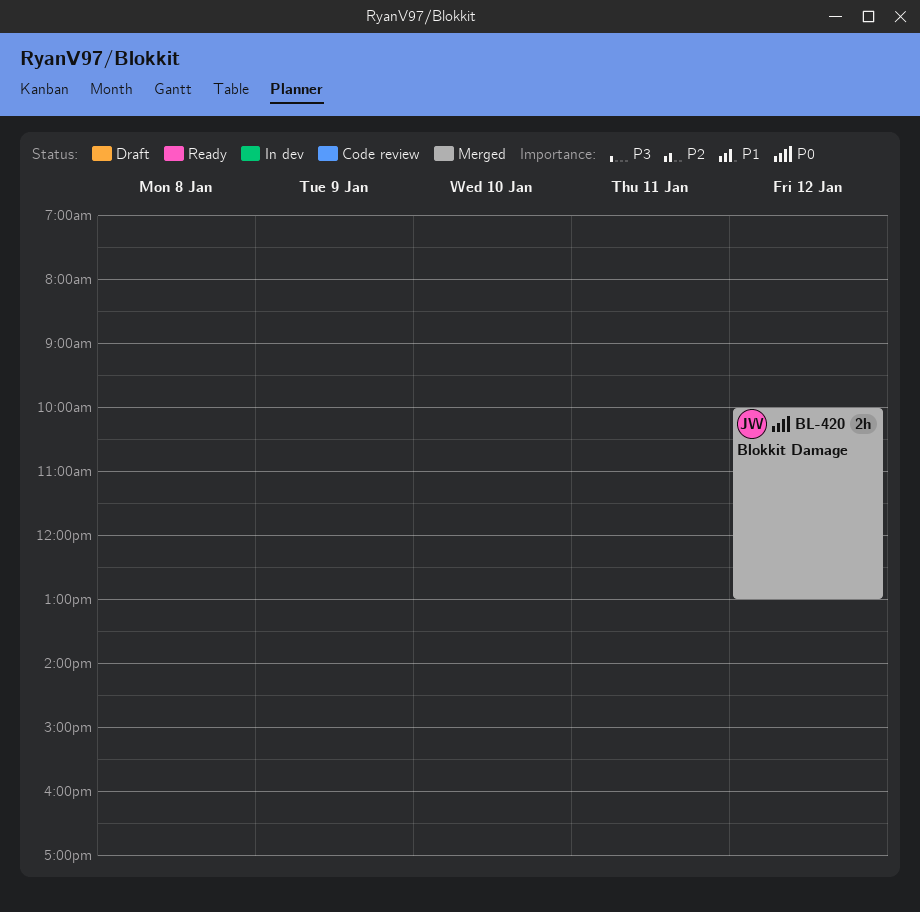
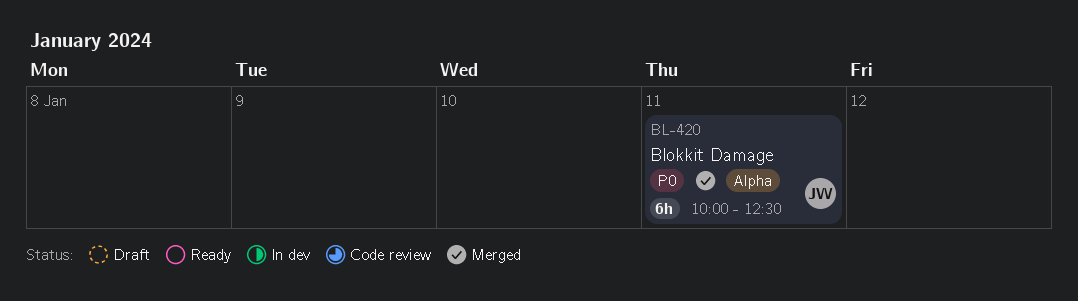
BL-420, estimate: 2h -> 6h
BL-420, day: Jan 12 -> Jan 11
BL-420, ends: 13:00 -> 12:30

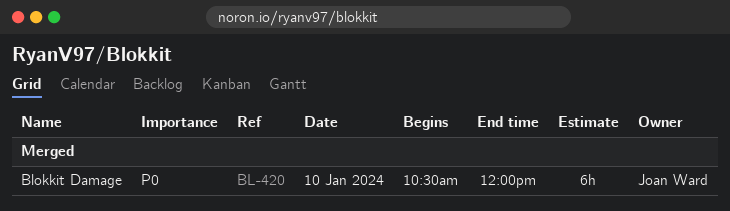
BL-420, day: Jan 11 -> Jan 10
BL-420, begins: 10:00 -> 10:30
BL-420, ends: 12:30 -> 12:00

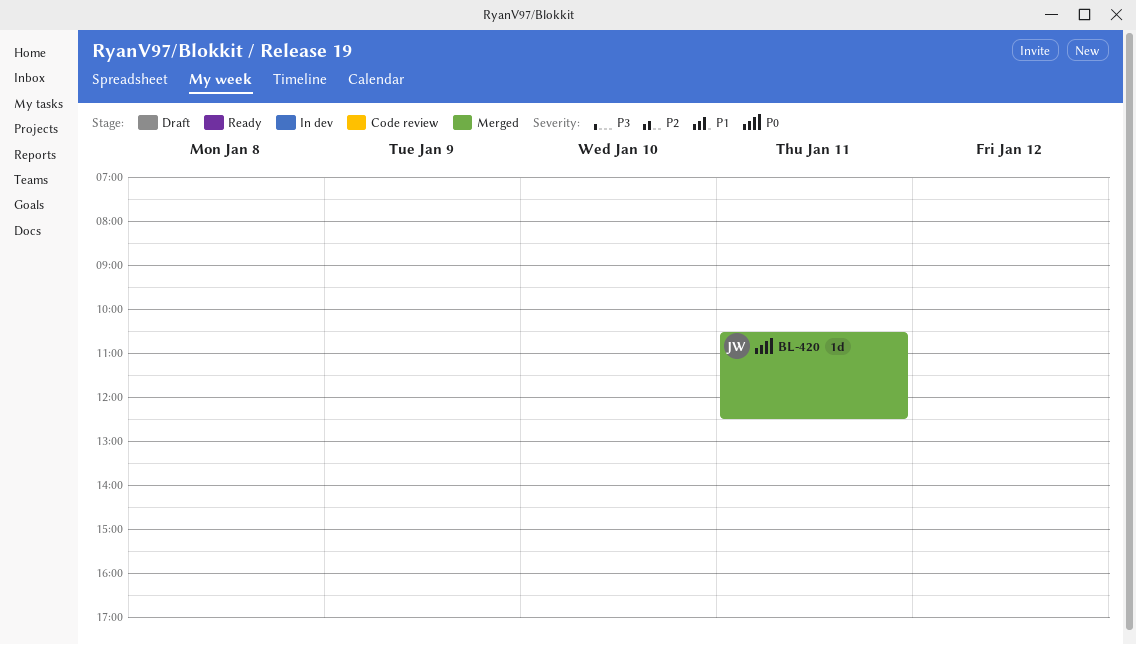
BL-420, estimate: 6h -> 1d
BL-420, day: Jan 10 -> Jan 11
BL-420, ends: 12:00 -> 12:30

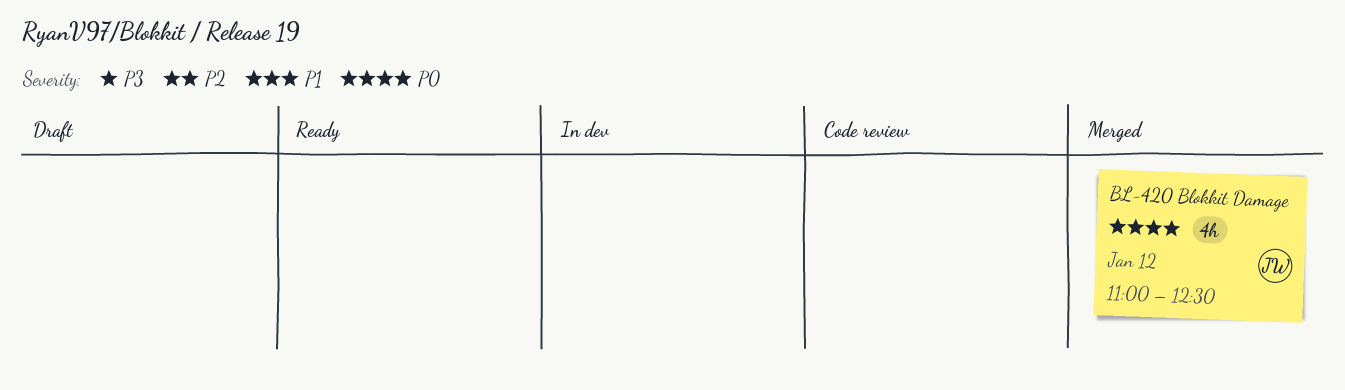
BL-420, estimate: 1d -> 4h
BL-420, day: Jan 11 -> Jan 12
BL-420, begins: 10:30 -> 11:00

